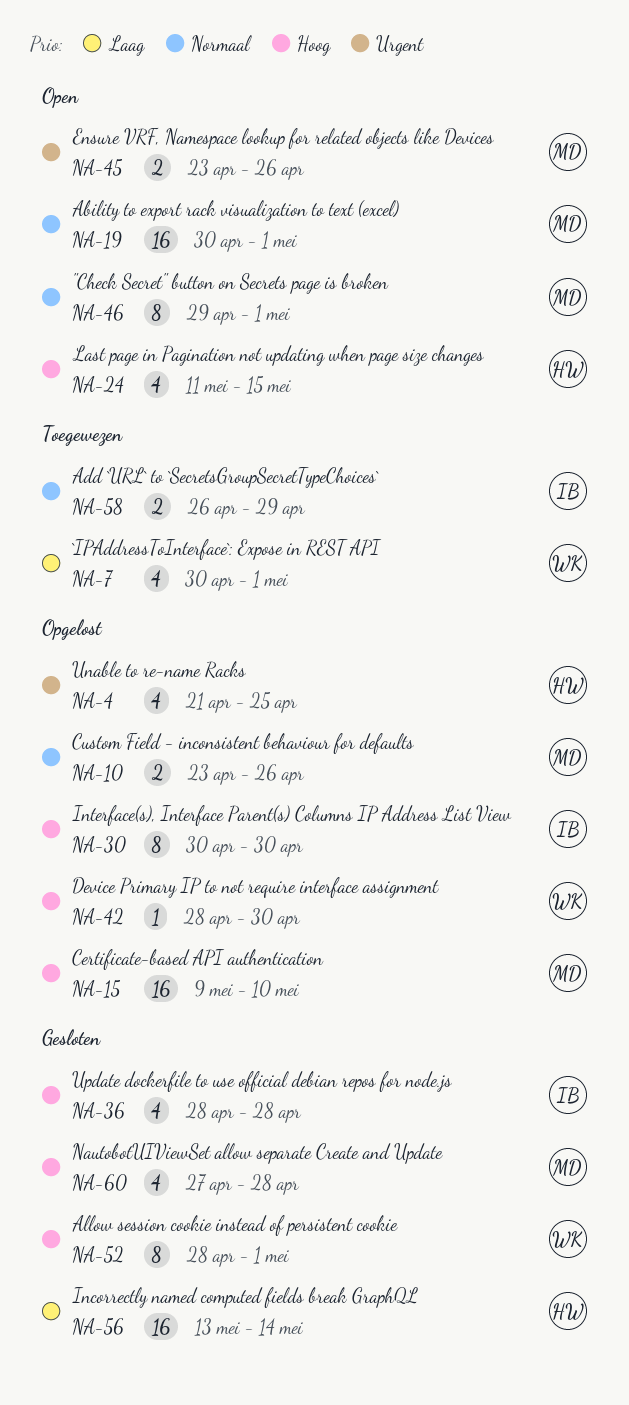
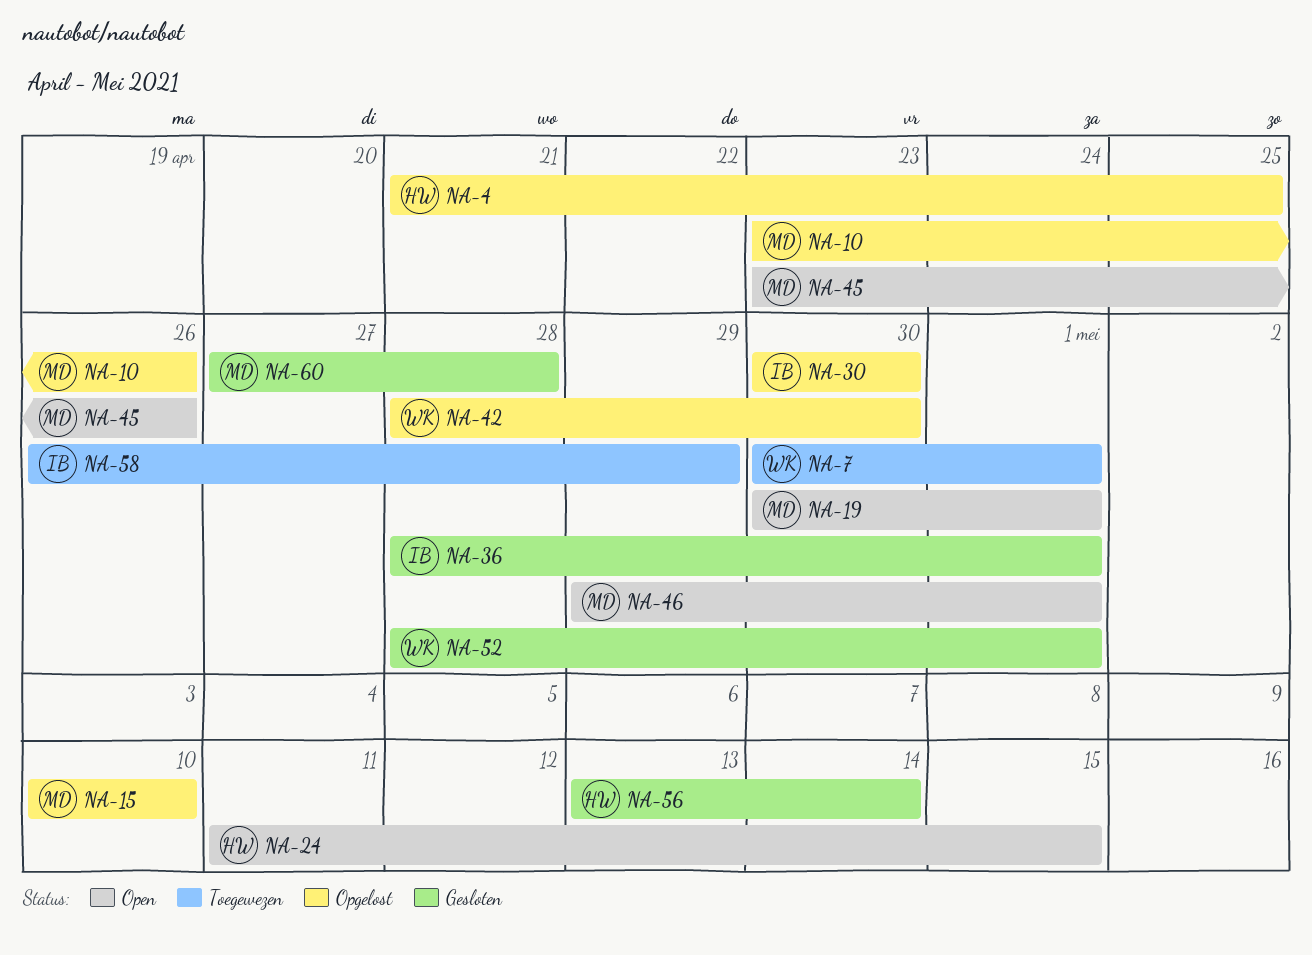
NA-15, start: May 9 -> May 10
NA-36, due: Apr 28 -> May 1

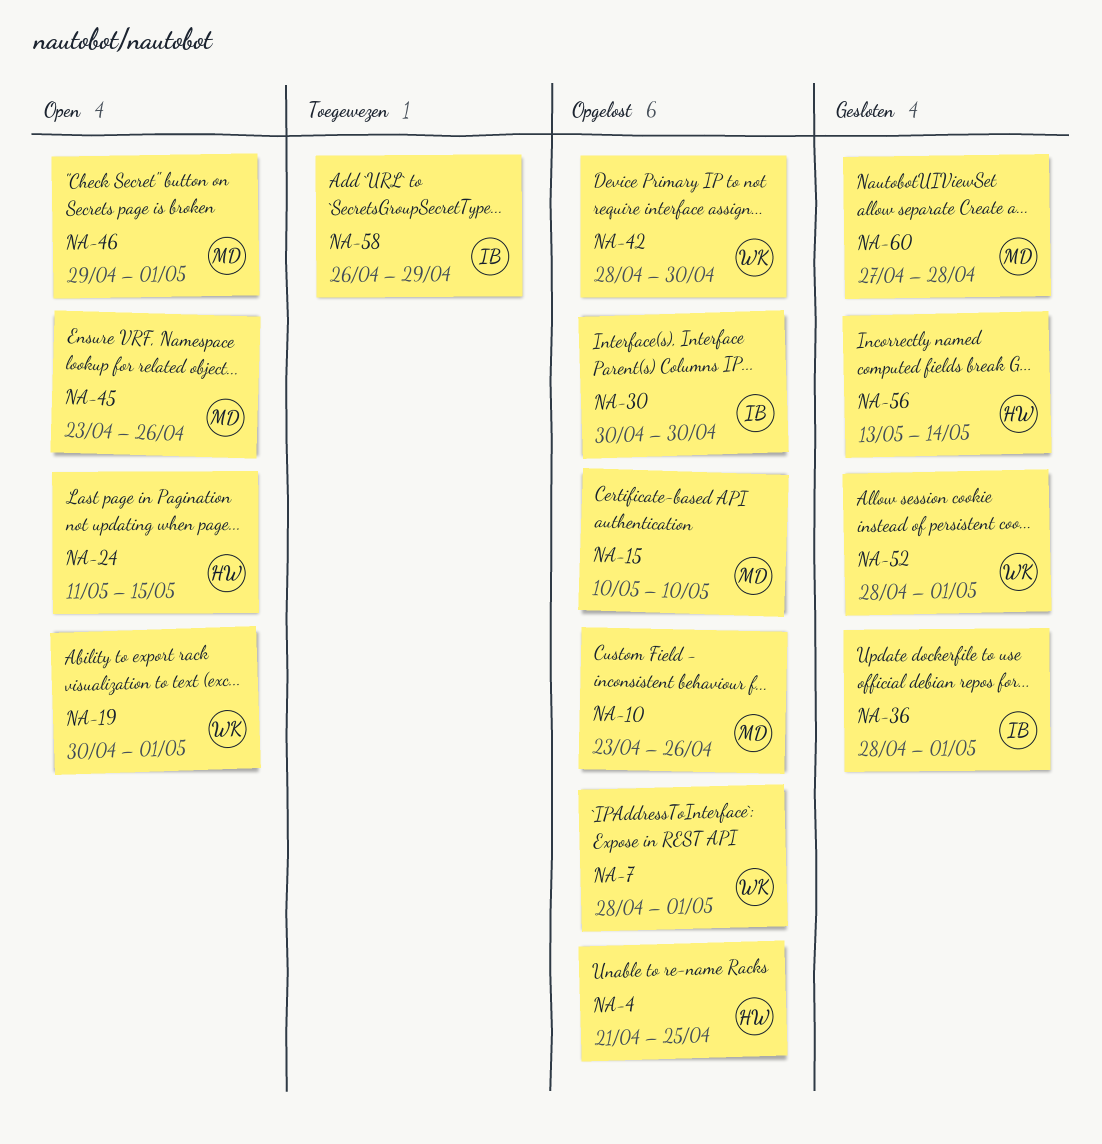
NA-7, status: Toegewezen -> Opgelost
NA-7, start: Apr 30 -> Apr 28
NA-19, owner: MD -> WK

